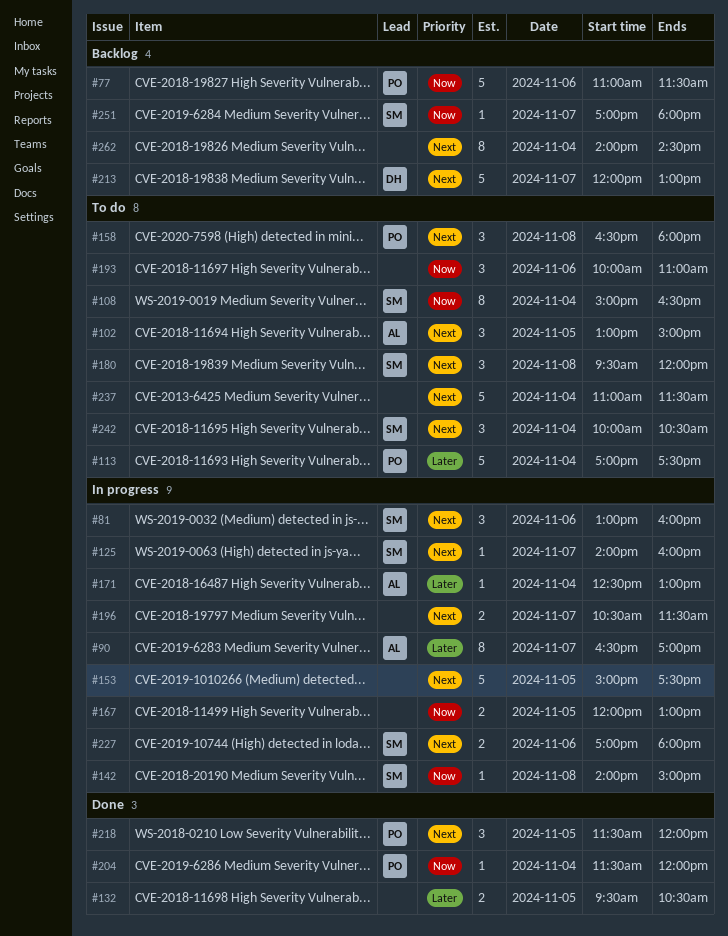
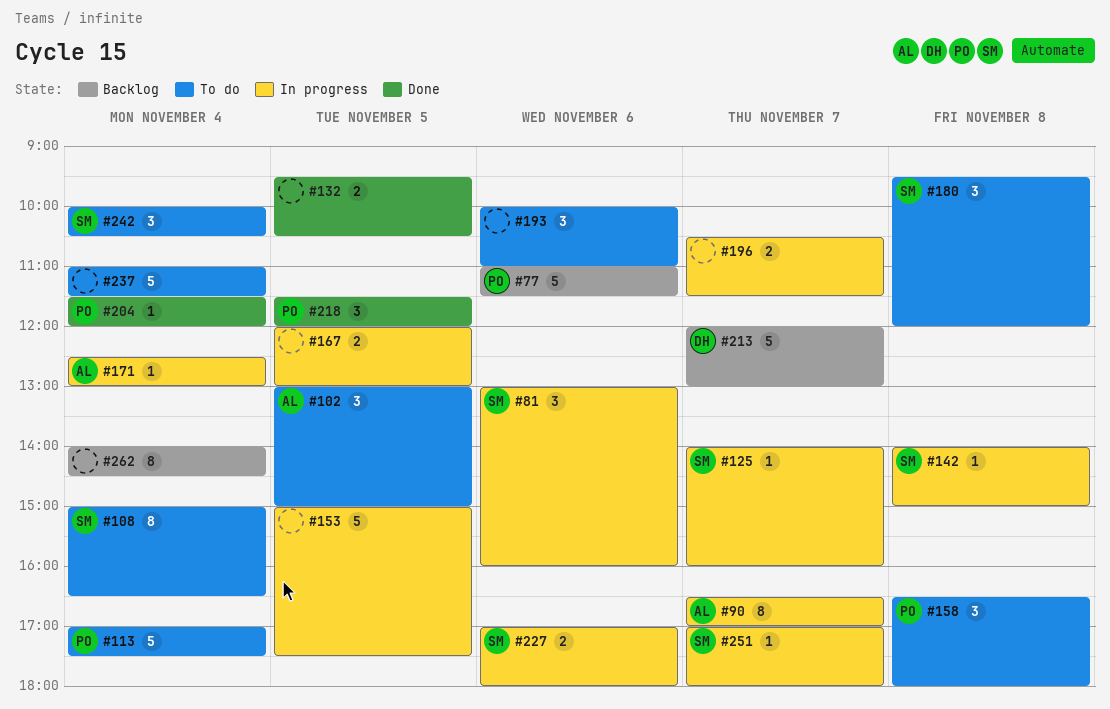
#251, status: Backlog -> In progress

